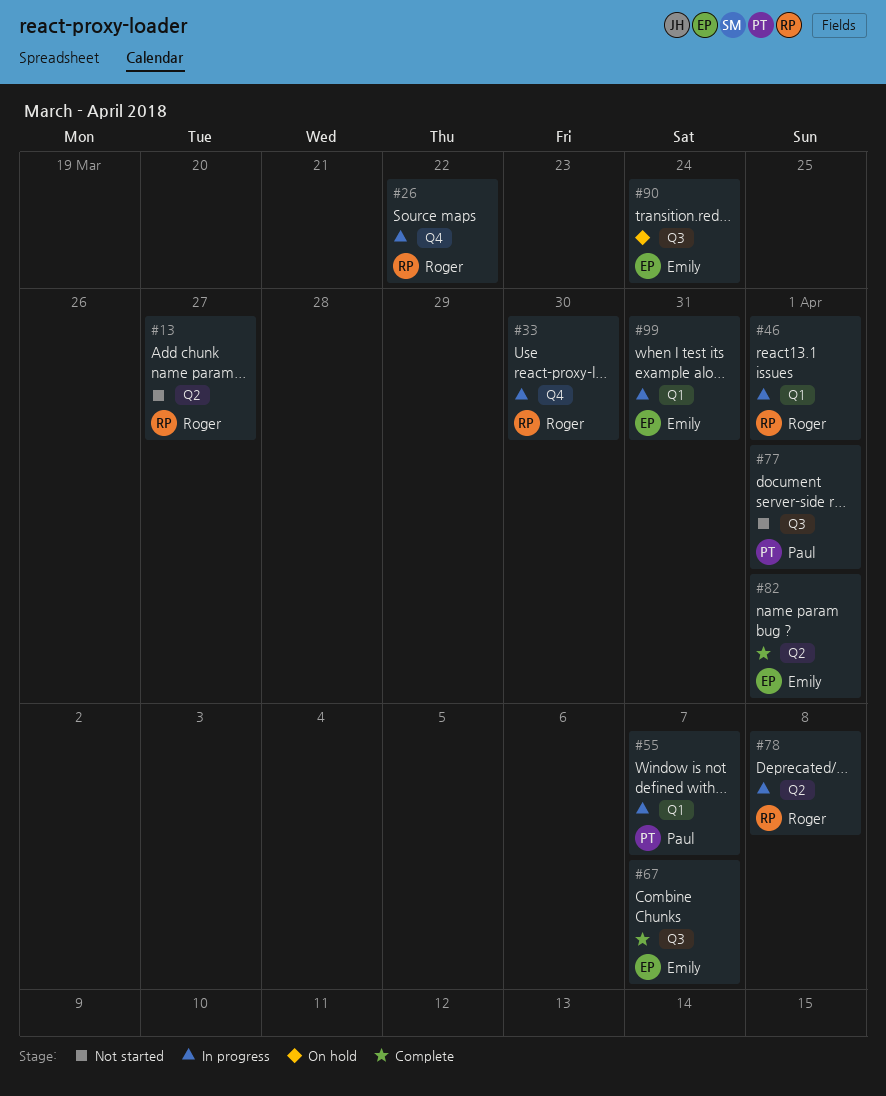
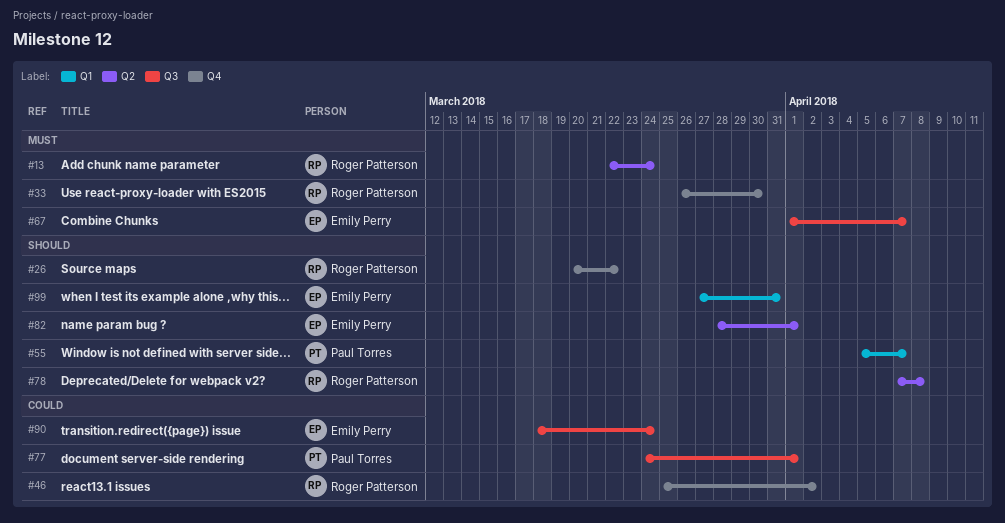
#13, due: Mar 27 -> Mar 24
#46, label: Q1 -> Q4
#46, due: Apr 1 -> Apr 2

